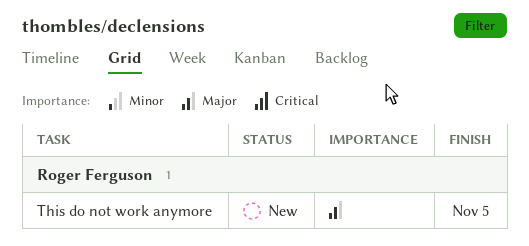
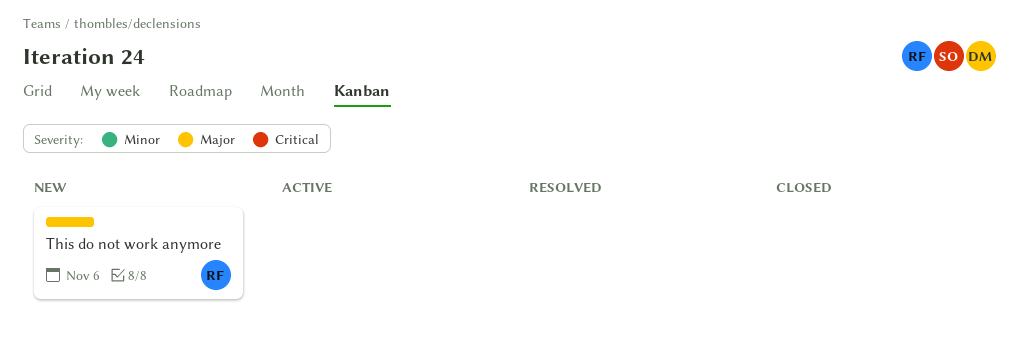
This do not work anymore, due: Nov 5 -> Nov 6

